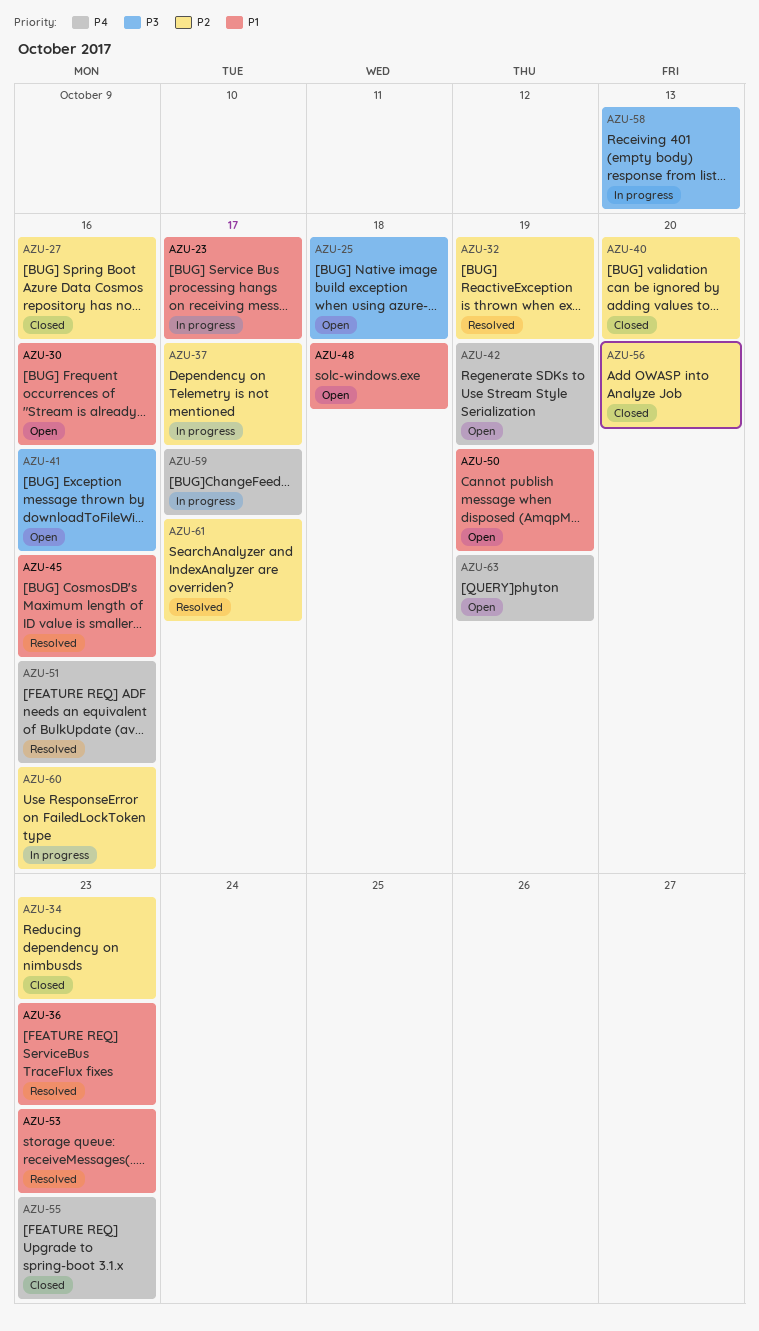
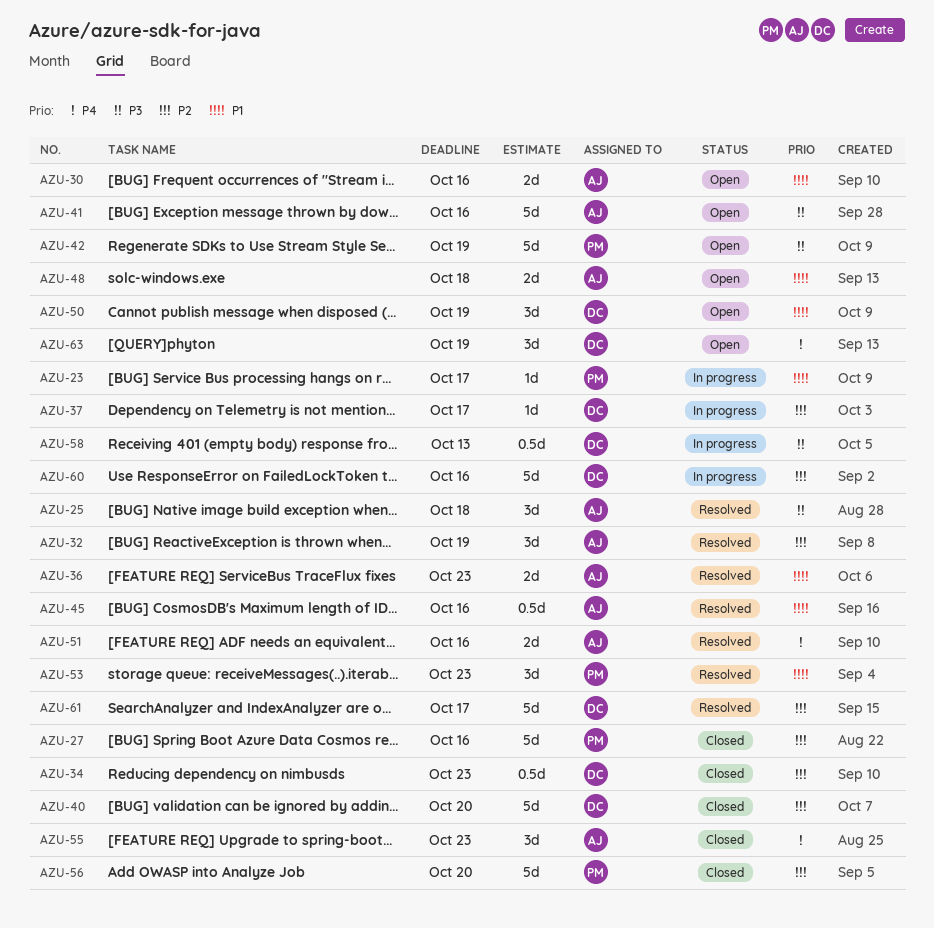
AZU-25, status: Open -> Resolved
AZU-42, priority: P4 -> P3
AZU-59: present -> none

